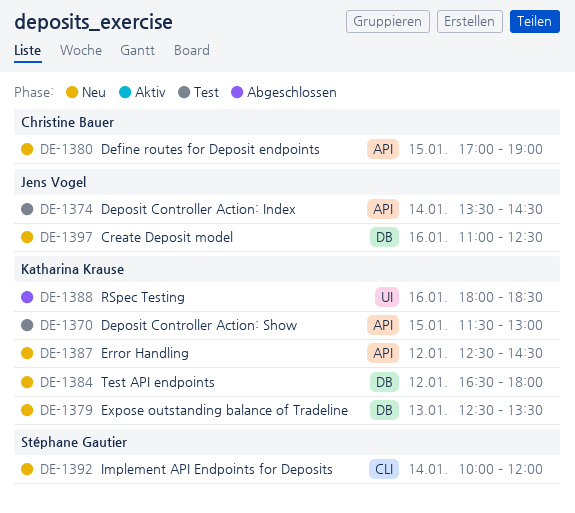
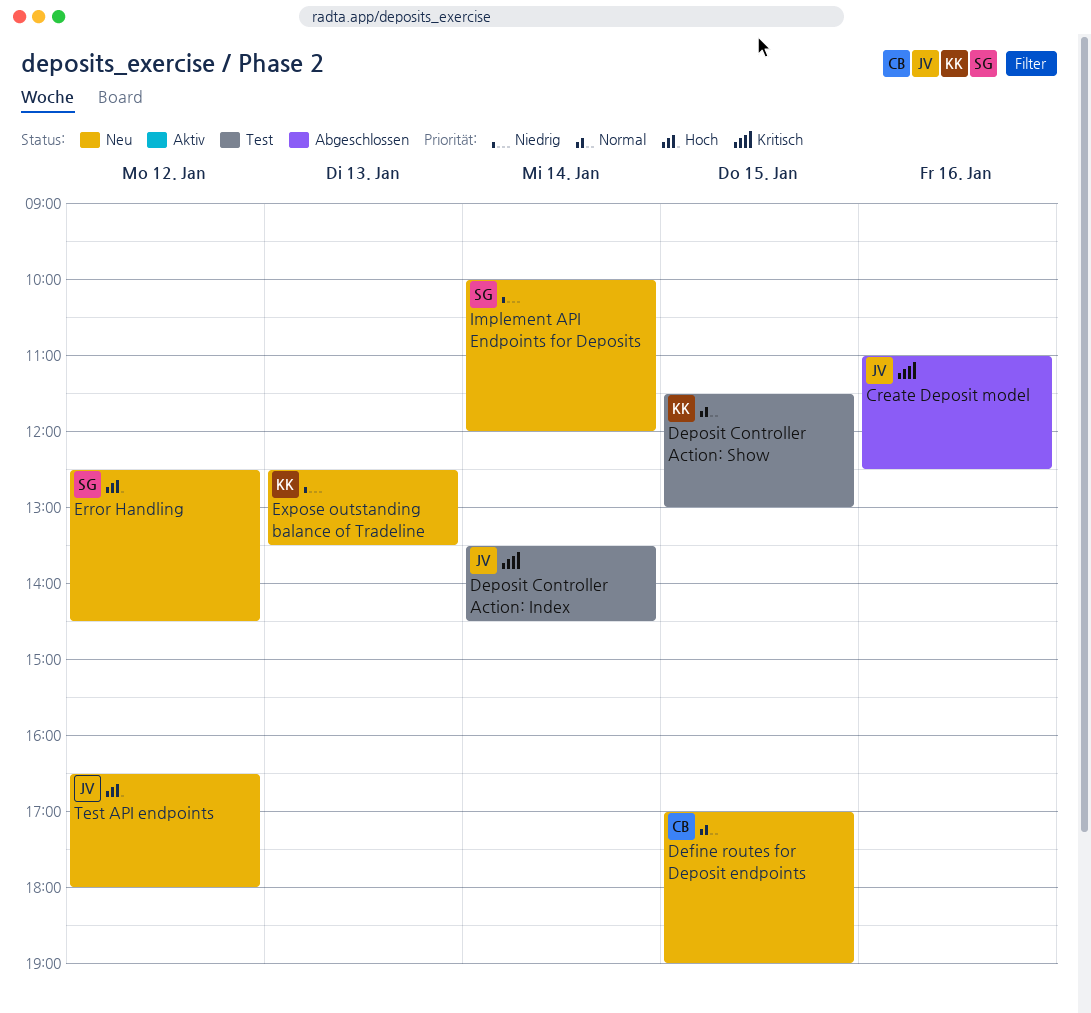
Create Deposit model, status: Neu -> Abgeschlossen
Error Handling, owner: Katharina Krause -> Stéphane Gautier
RSpec Testing: present -> none
Test API endpoints, owner: Katharina Krause -> Jens Vogel

